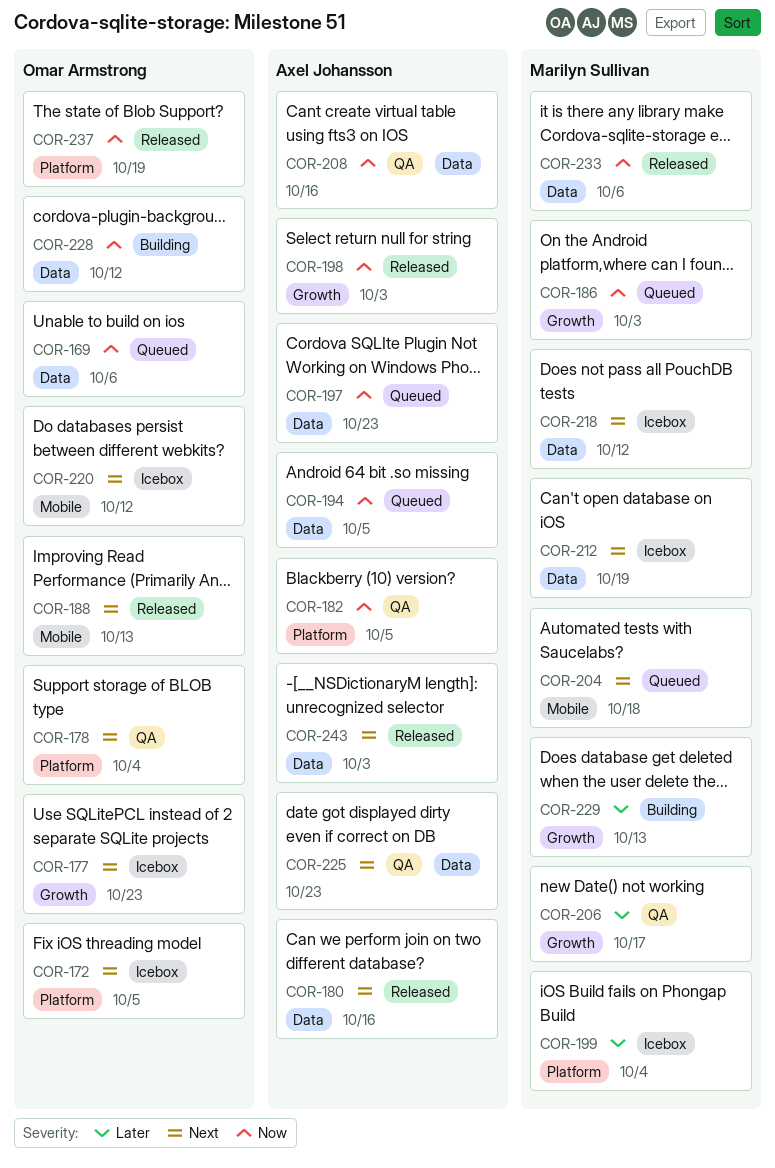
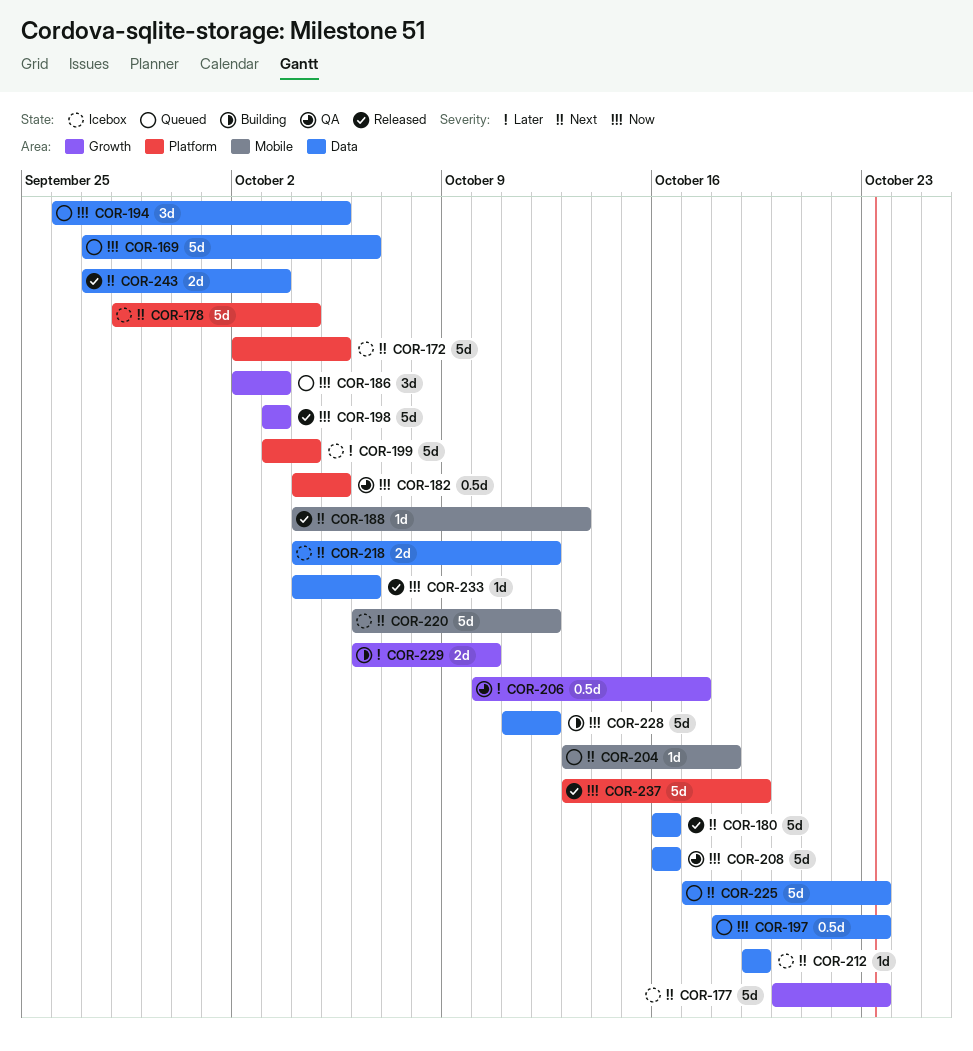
COR-178, status: QA -> Icebox
COR-225, status: QA -> Queued
COR-229, due: Oct 13 -> Oct 10

